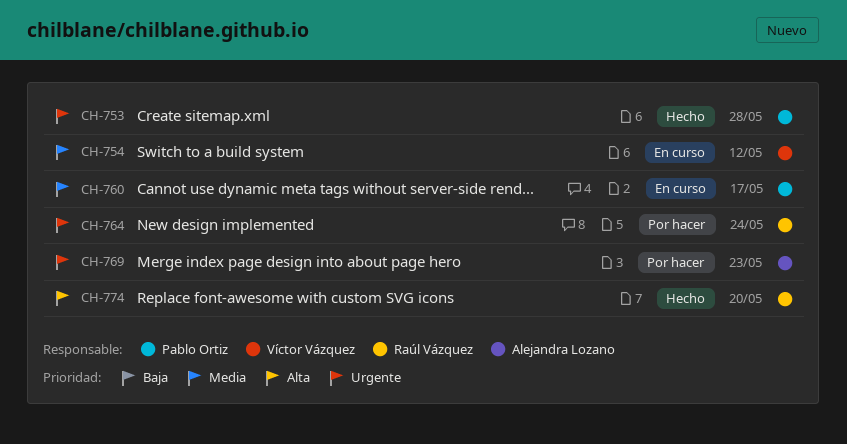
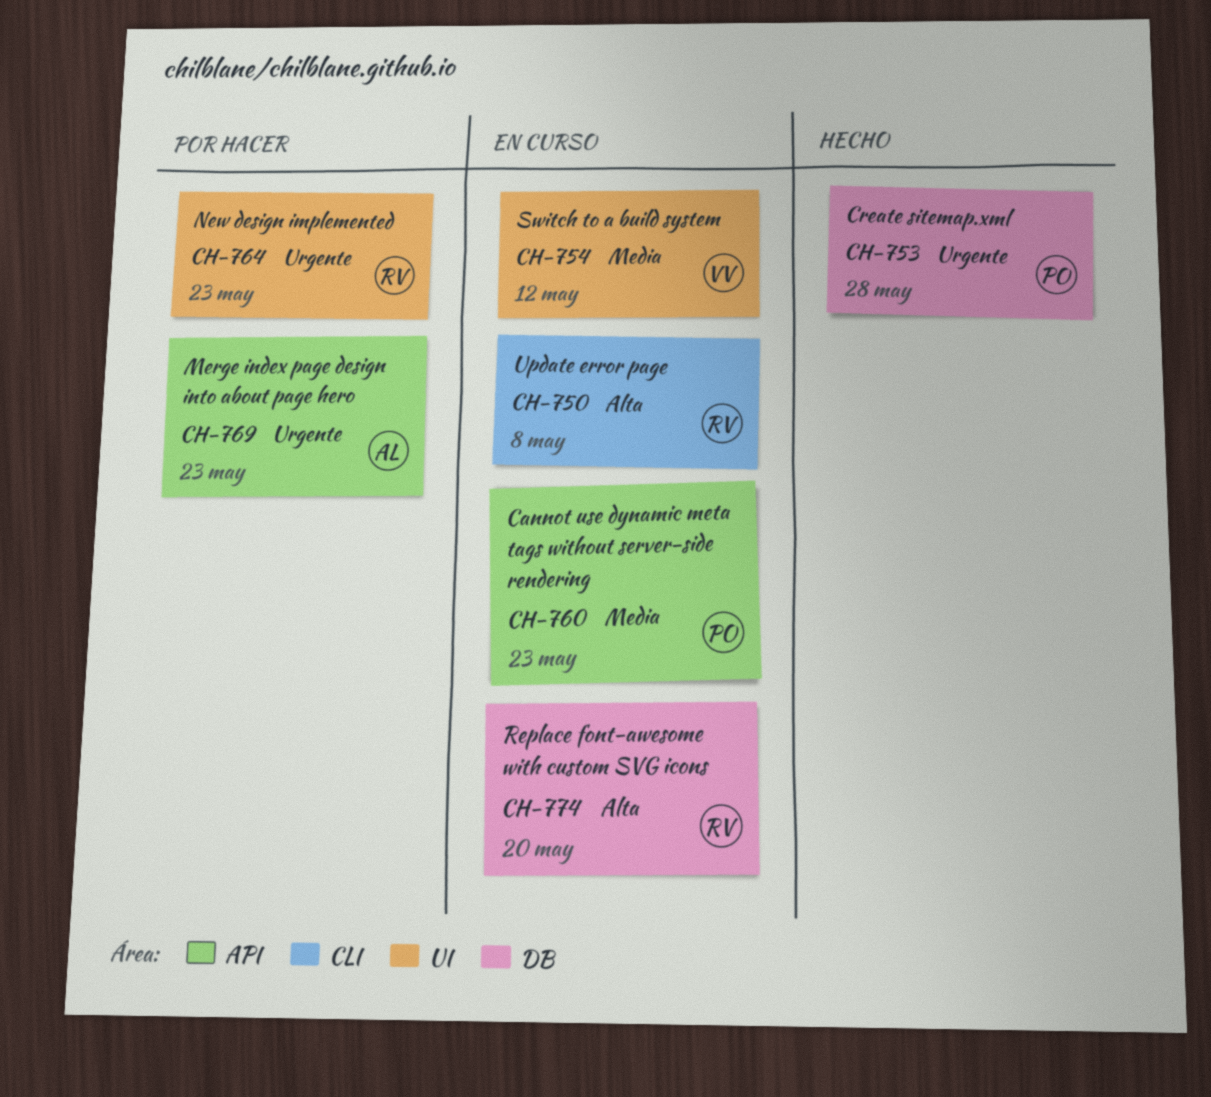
CH-750: none -> present
CH-760, due: May 17 -> May 23
CH-764, due: May 24 -> May 23
CH-774, status: Hecho -> En curso

